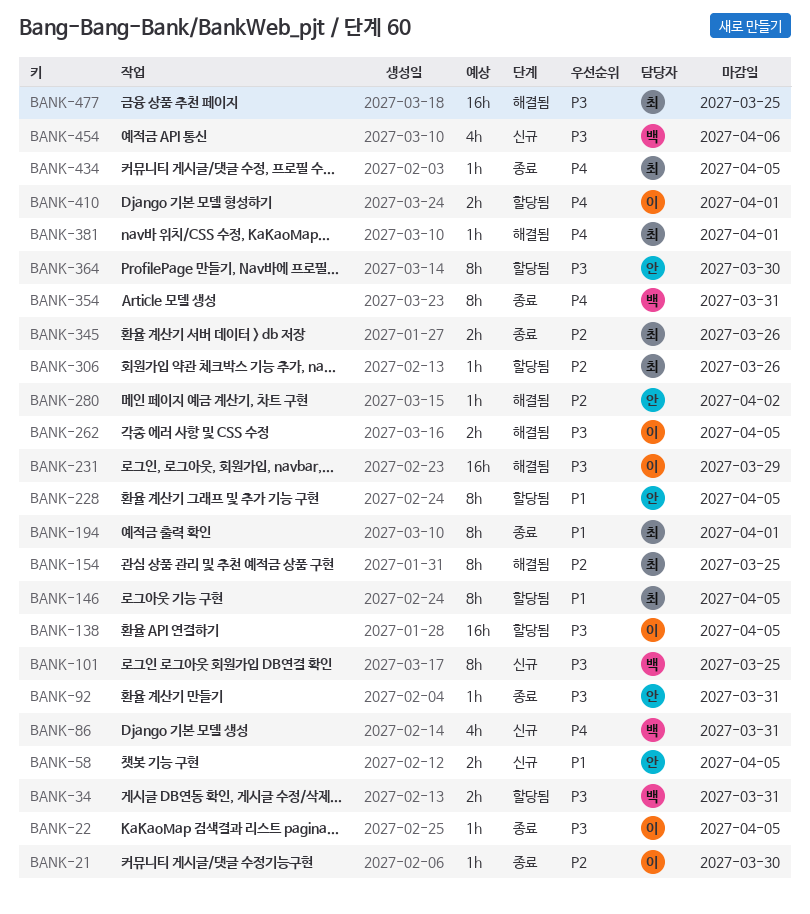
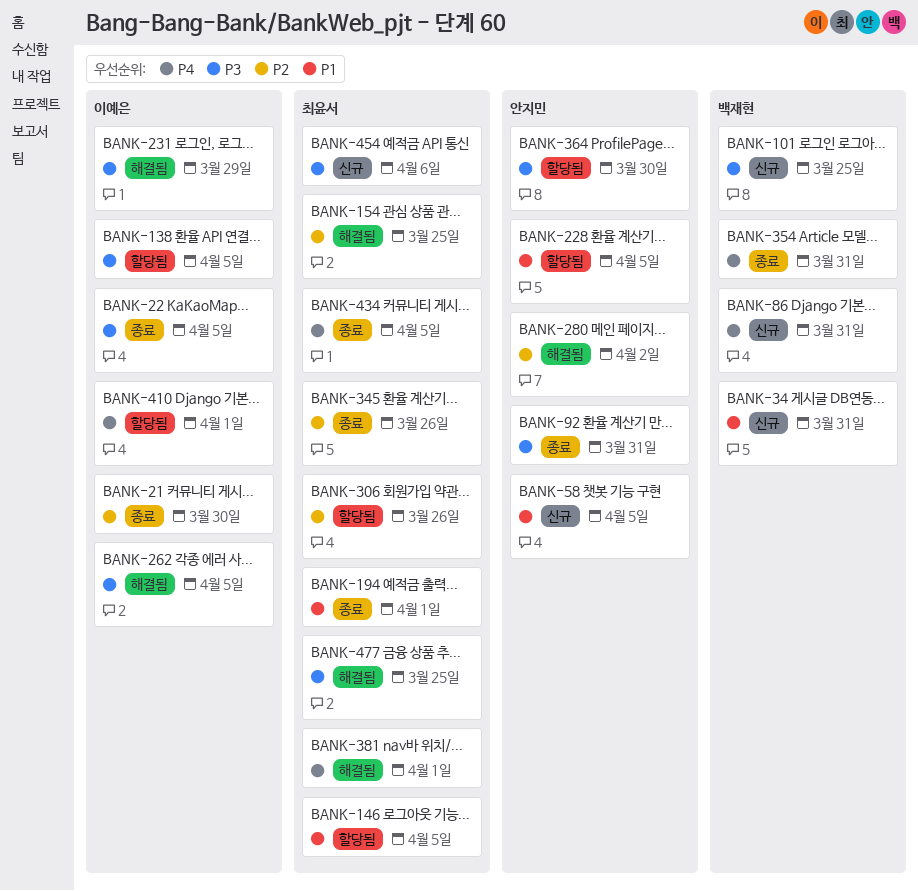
BANK-34, status: 할당됨 -> 신규
BANK-34, priority: P3 -> P1
BANK-454, owner: 백재현 -> 최윤서

